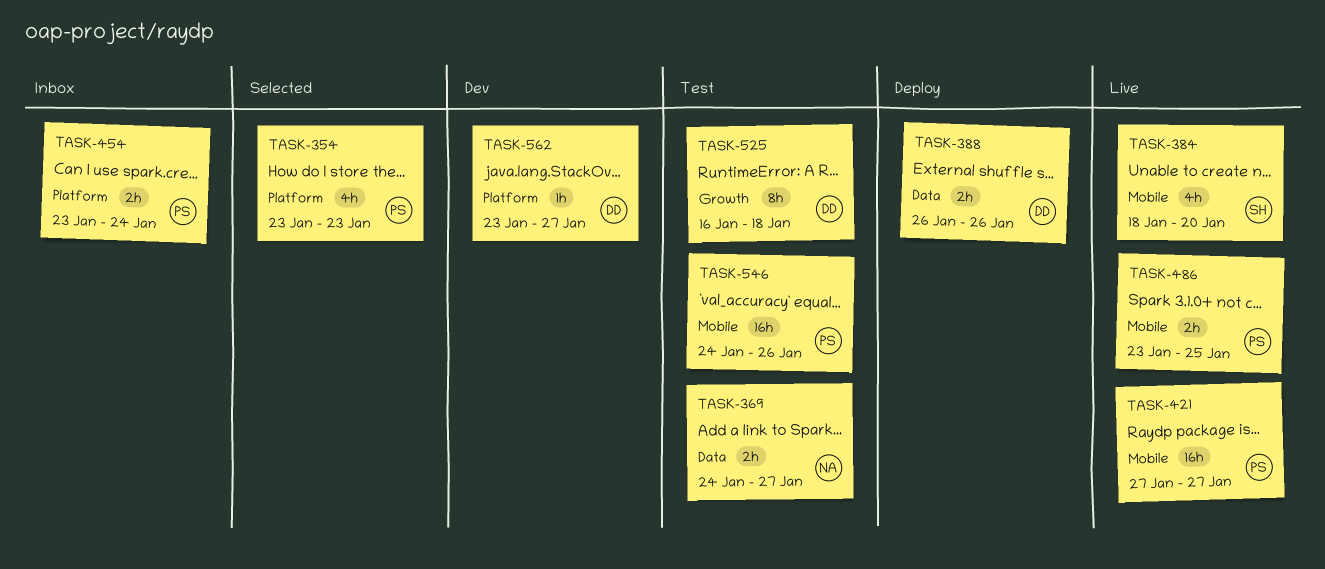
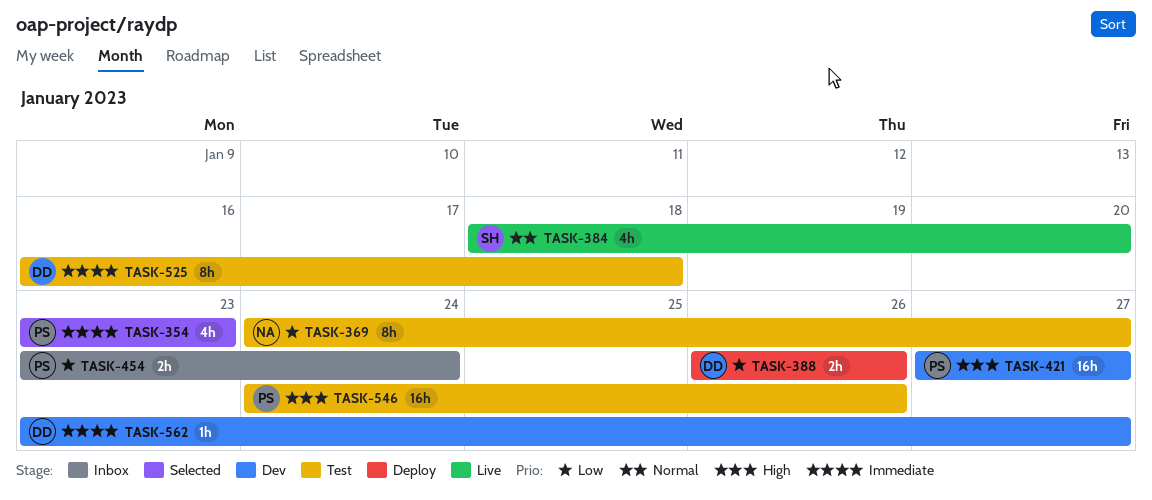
TASK-369, estimate: 2h -> 8h
TASK-421, status: Live -> Dev
TASK-486: present -> none

